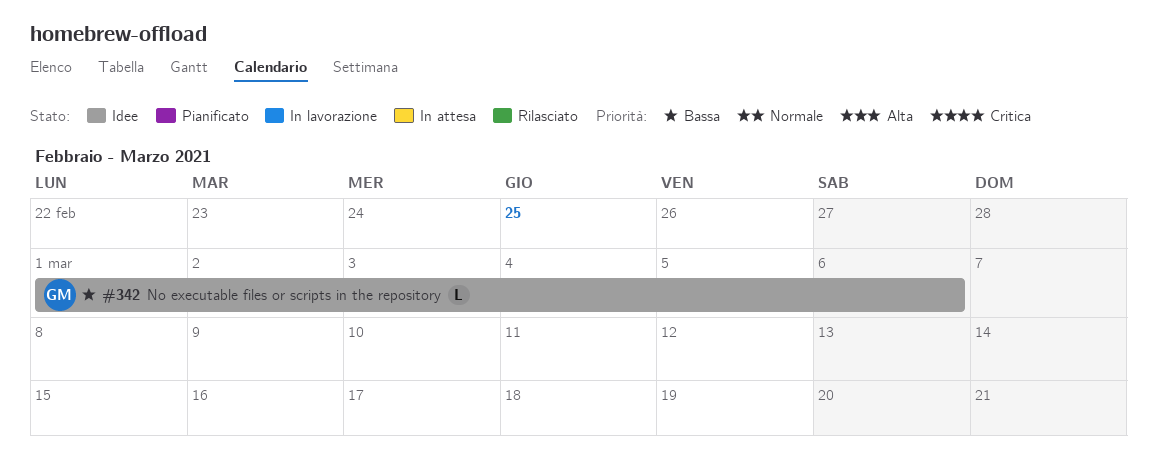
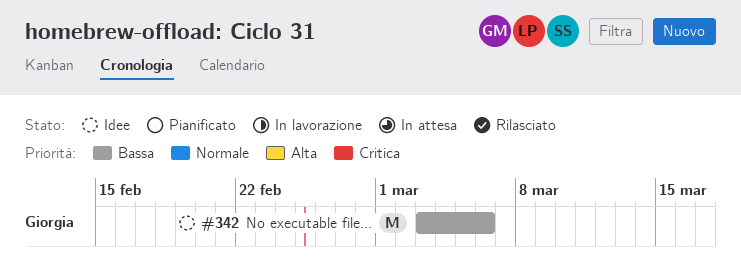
#342, estimate: L -> M
#342, start: Mar 1 -> Mar 3

